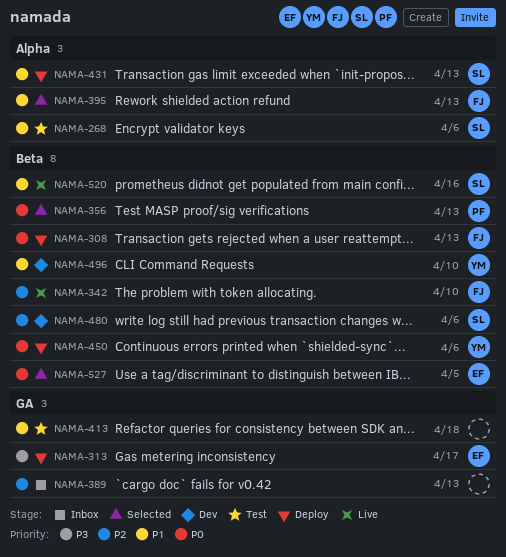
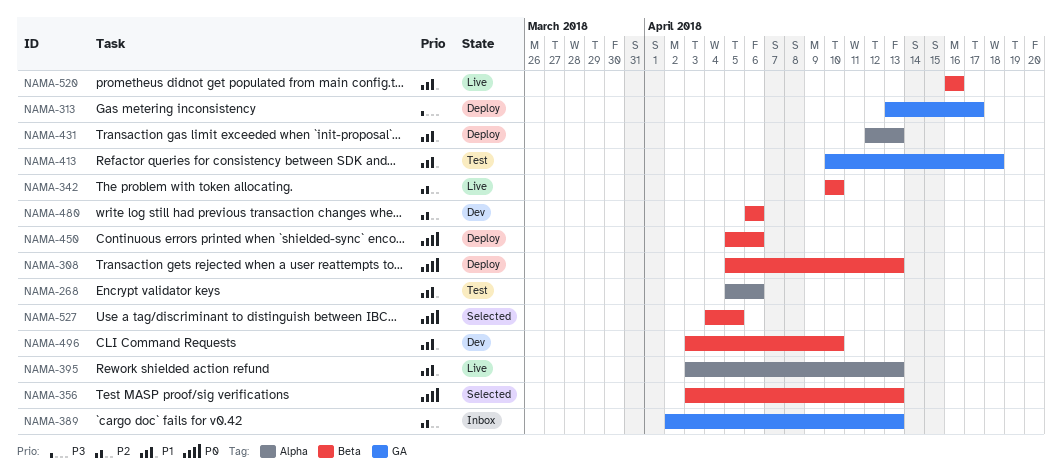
NAMA-395, status: Selected -> Live

